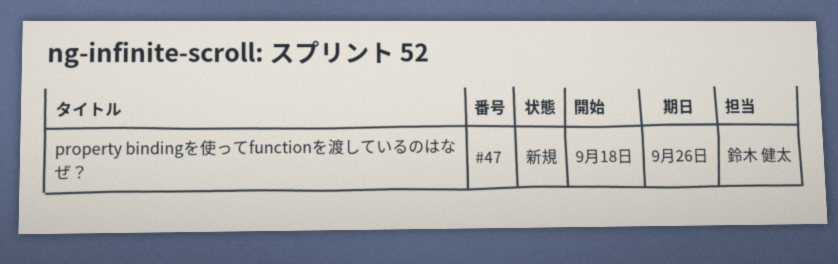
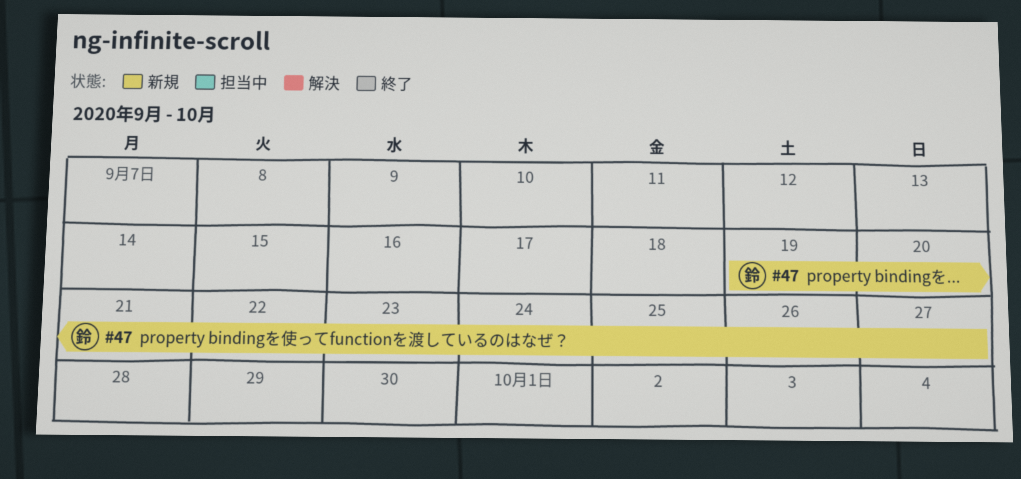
#47, start: Sep 18 -> Sep 19
#47, due: Sep 26 -> Sep 27

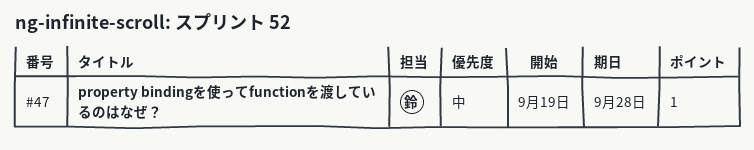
#47, due: Sep 27 -> Sep 28

